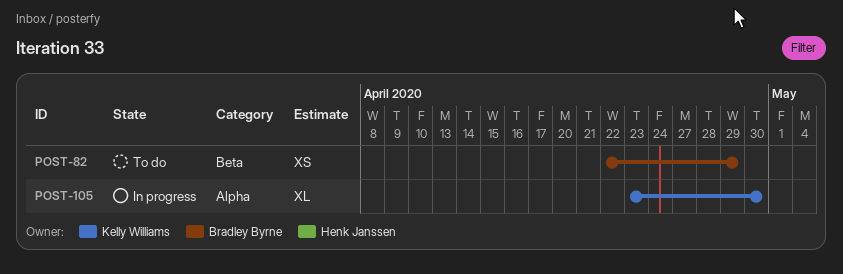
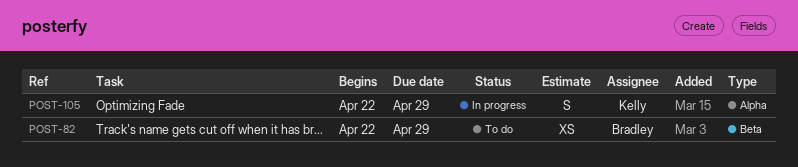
POST-105, estimate: XL -> S
POST-105, start: Apr 23 -> Apr 22
POST-105, due: Apr 30 -> Apr 29

